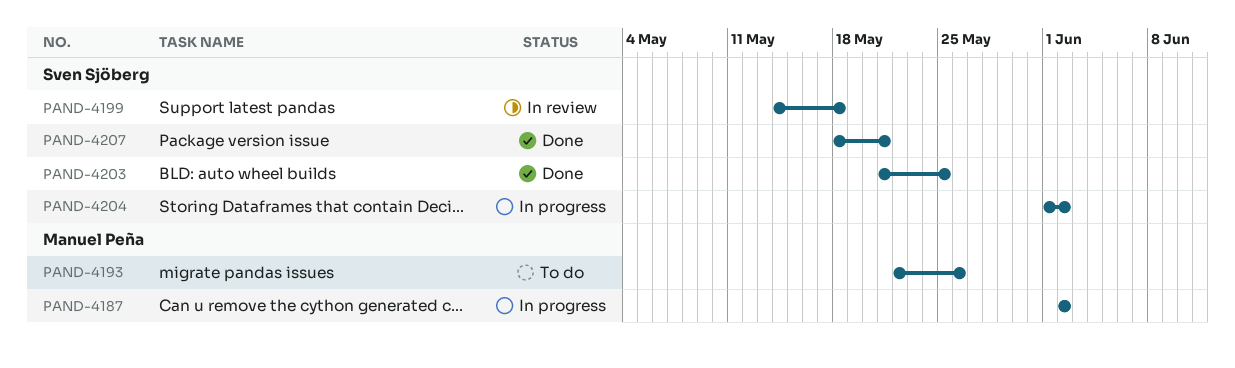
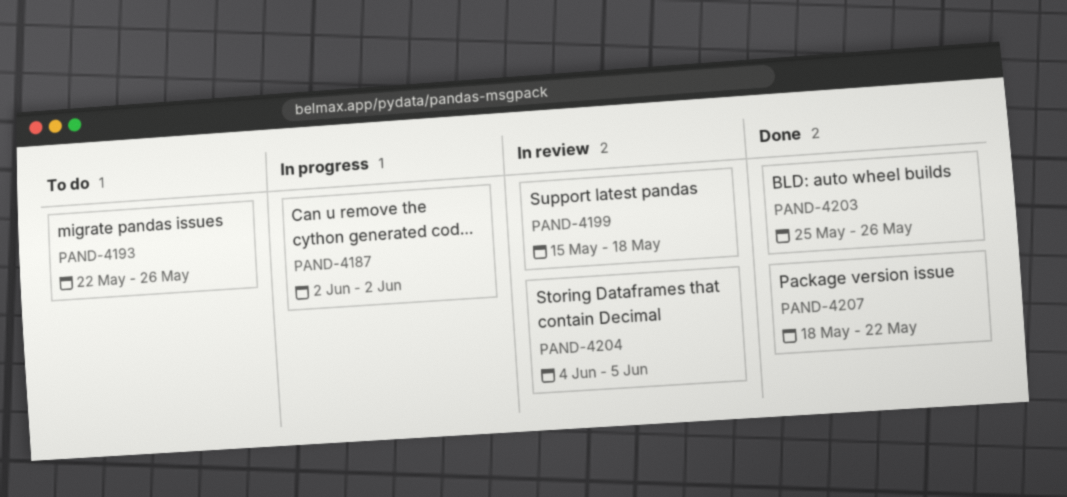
PAND-4199, start: May 14 -> May 15
PAND-4203, start: May 21 -> May 25
PAND-4203, due: May 25 -> May 26
PAND-4204, status: In progress -> In review
PAND-4204, start: Jun 1 -> Jun 4
PAND-4204, due: Jun 2 -> Jun 5
PAND-4207, due: May 21 -> May 22

